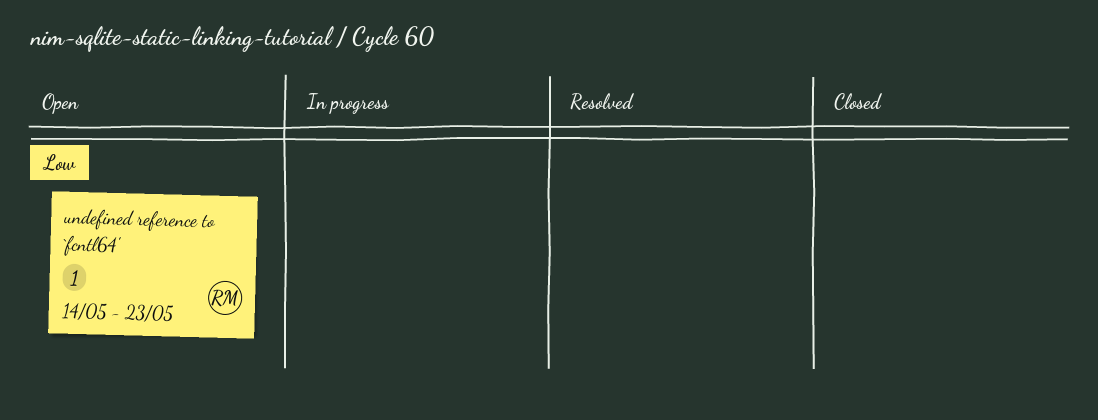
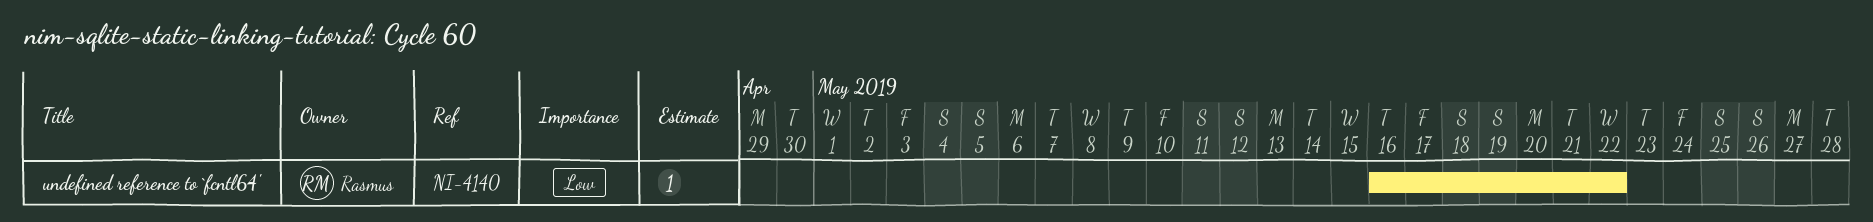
undefined reference to `fcntl64', start: May 14 -> May 16
undefined reference to `fcntl64', due: May 23 -> May 22

